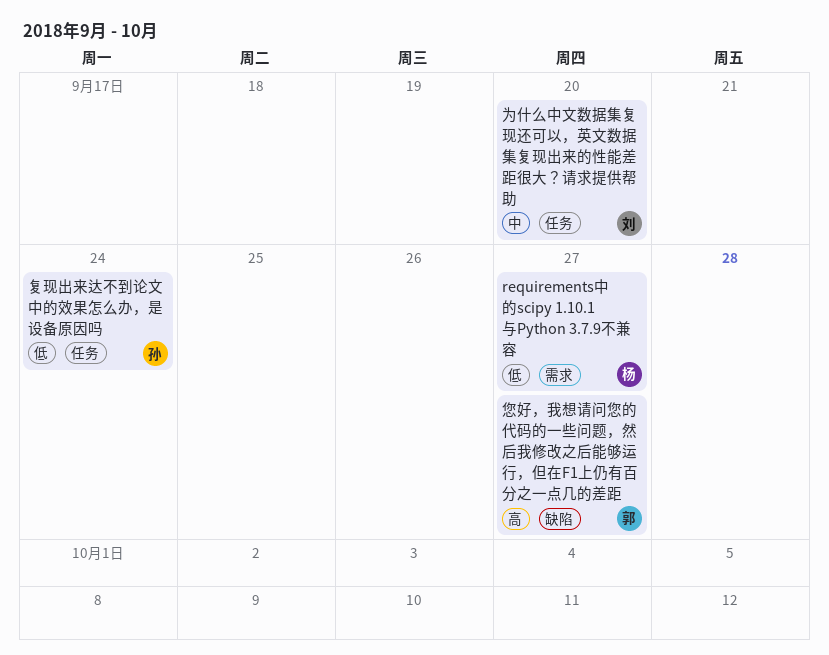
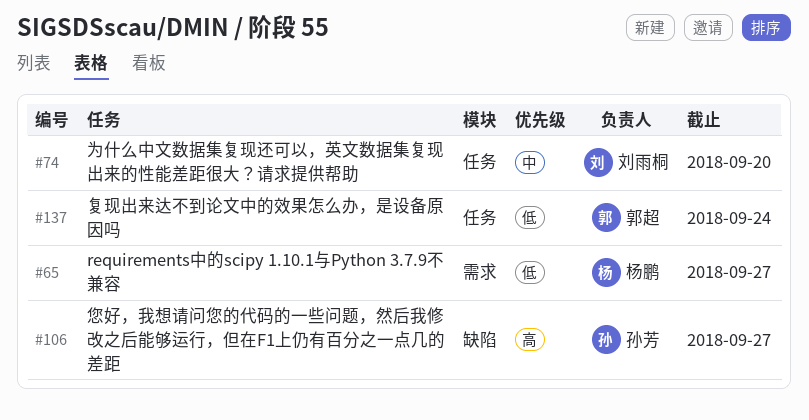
复现出来达不到论文中的效果怎么办，是设备原因吗, owner: 孙芳 -> 郭超
您好，我想请问您的代码的一些问题，然后我修改之后能够运行，但在F1上仍有百分之一点几的差距, owner: 郭超 -> 孙芳

